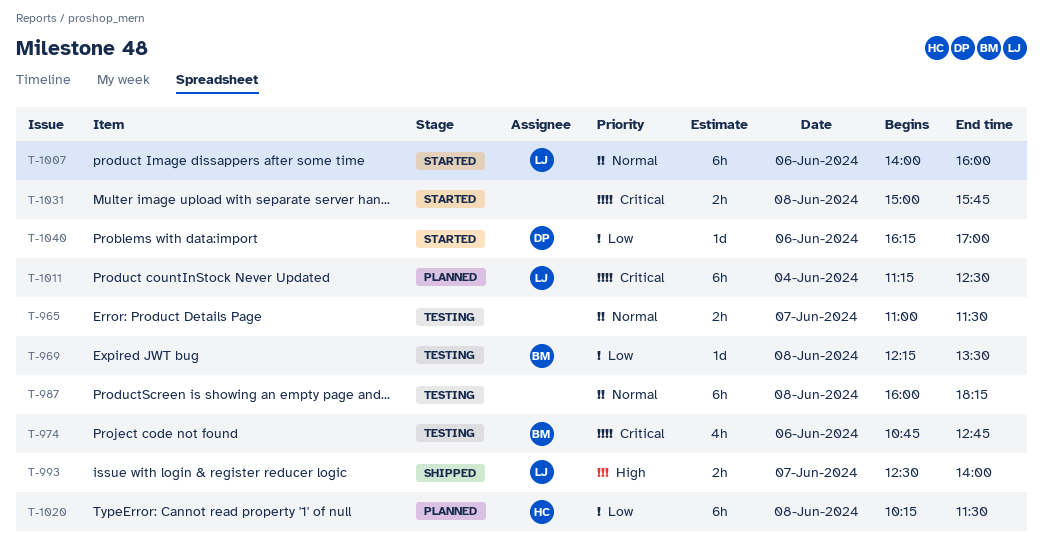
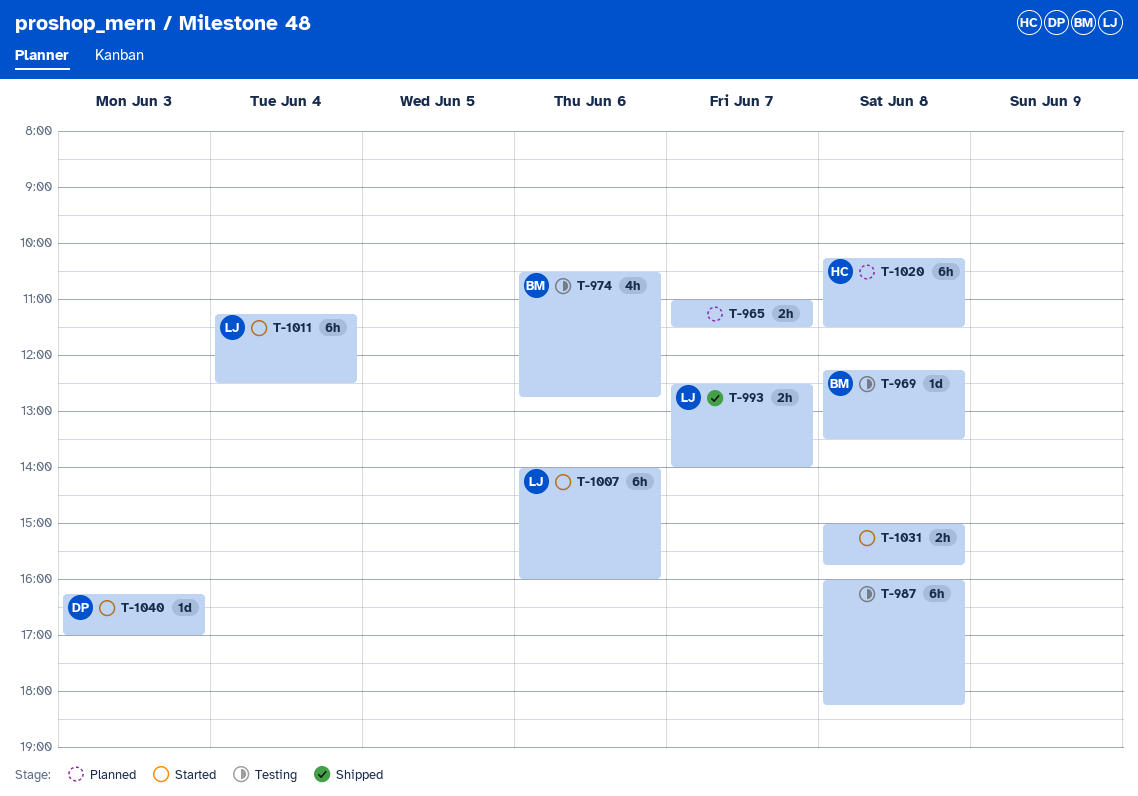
T-965, status: Testing -> Planned
T-974, begins: 10:45 -> 10:30
T-1011, status: Planned -> Started
T-1040, day: Jun 6 -> Jun 3

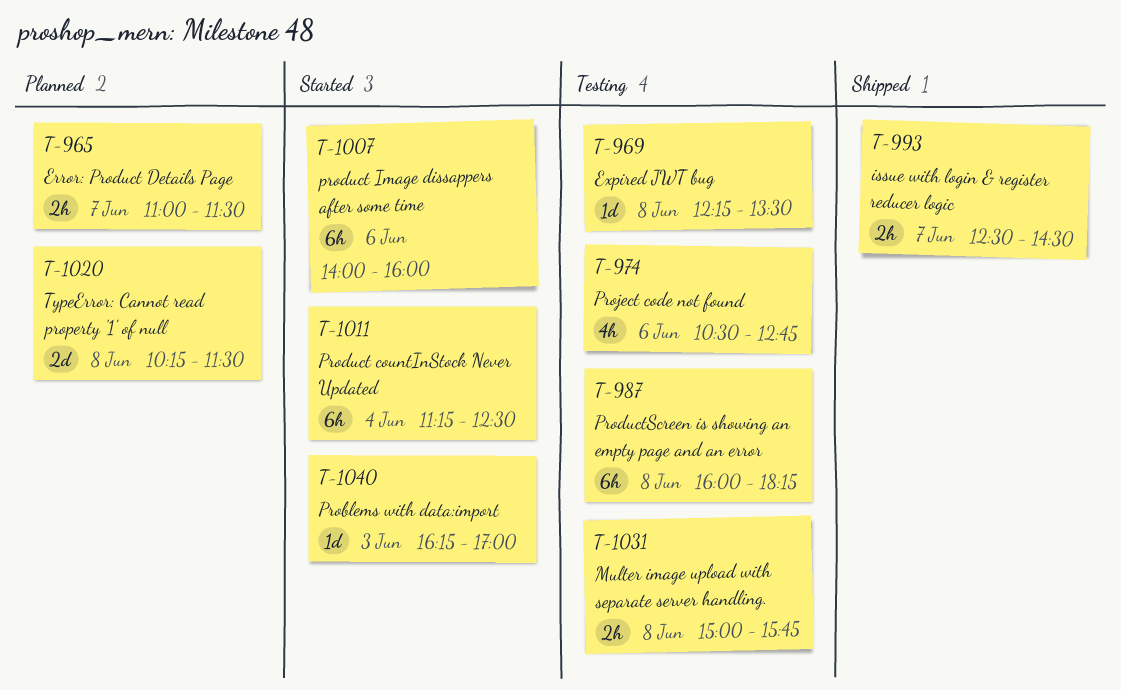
T-993, ends: 14:00 -> 14:30
T-1020, estimate: 6h -> 2d
T-1031, status: Started -> Testing

